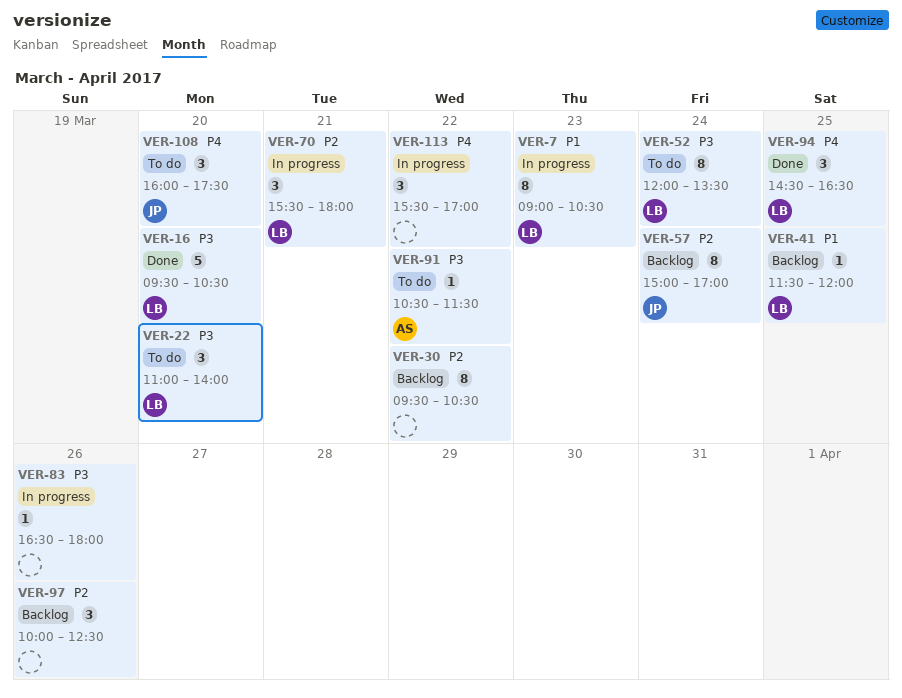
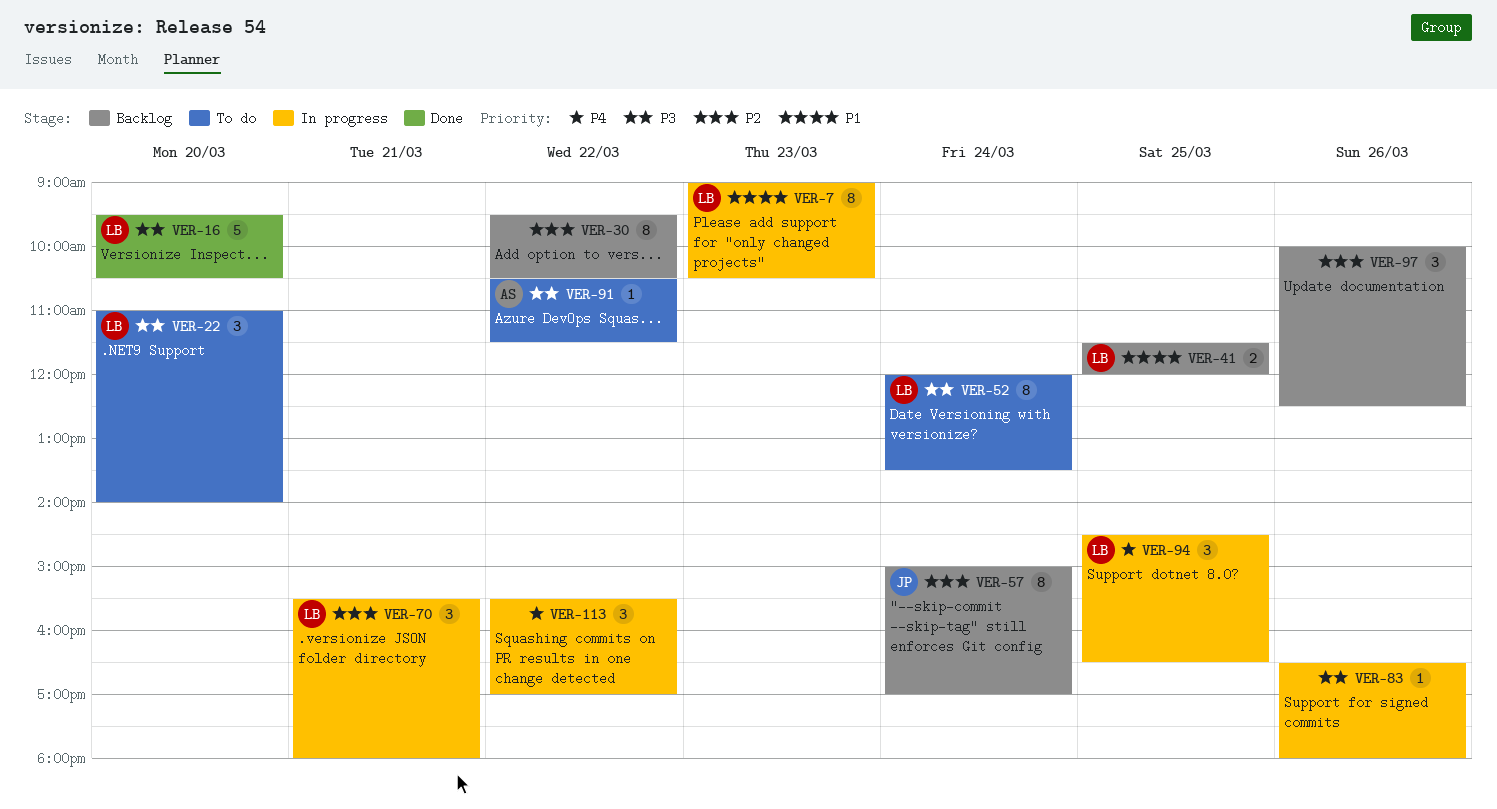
VER-41, estimate: 1 -> 2
VER-94, status: Done -> In progress
VER-108: present -> none

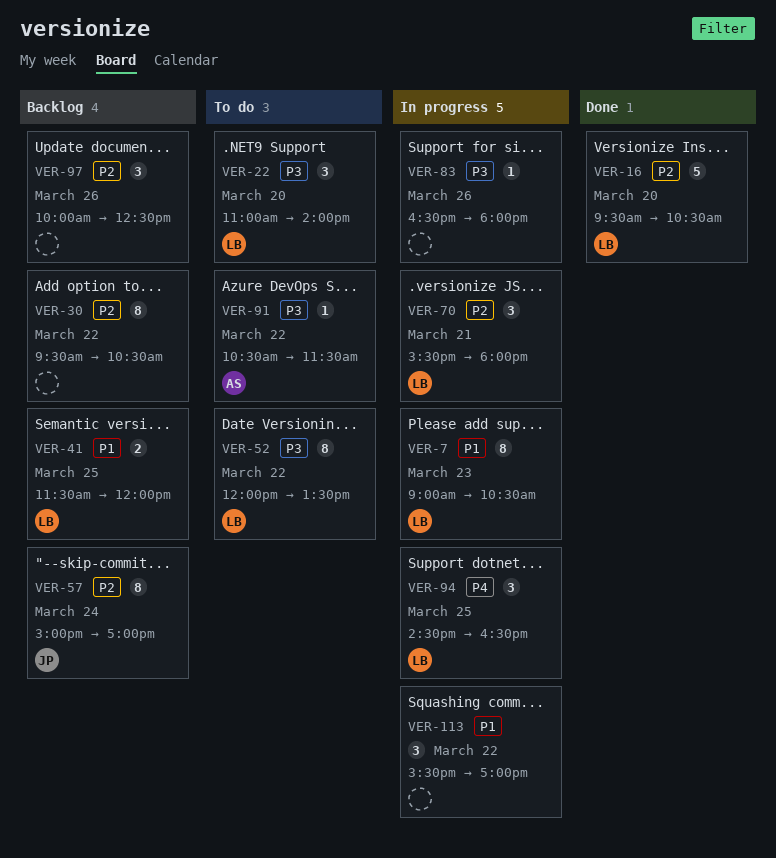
VER-16, priority: P3 -> P2
VER-52, day: Mar 24 -> Mar 22
VER-113, priority: P4 -> P1

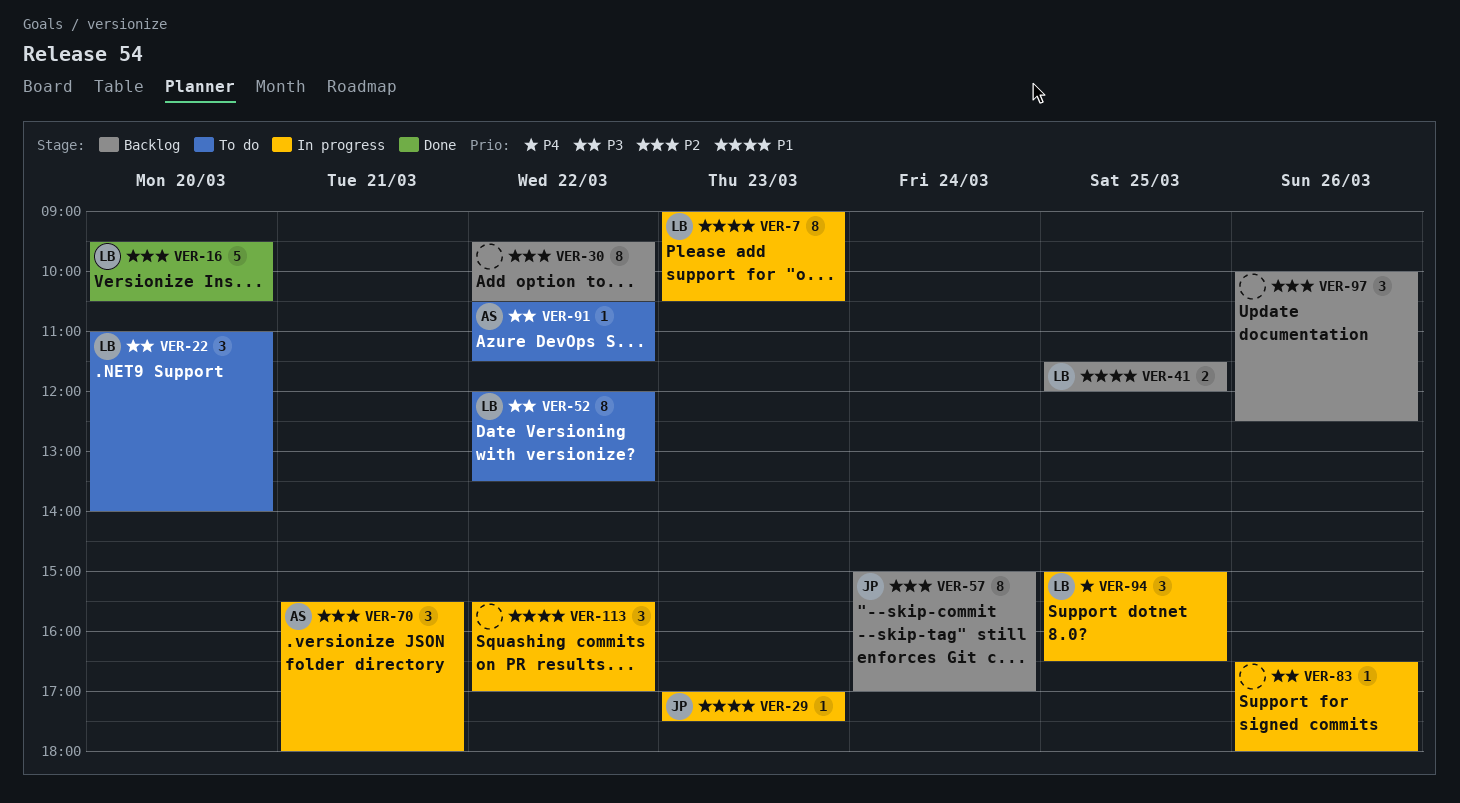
VER-29: none -> present
VER-70, owner: LB -> AS
VER-94, begins: 14:30 -> 15:00

